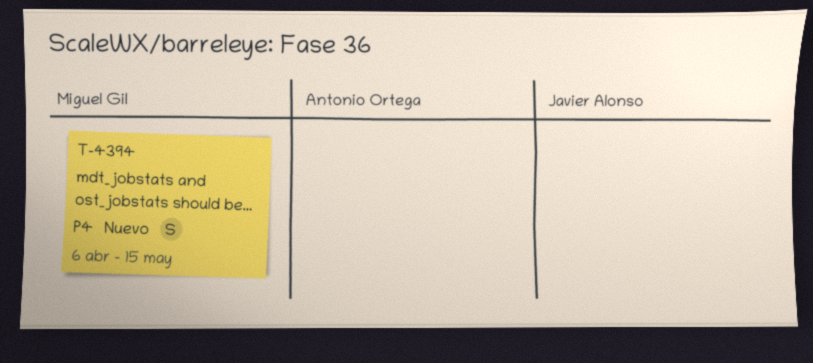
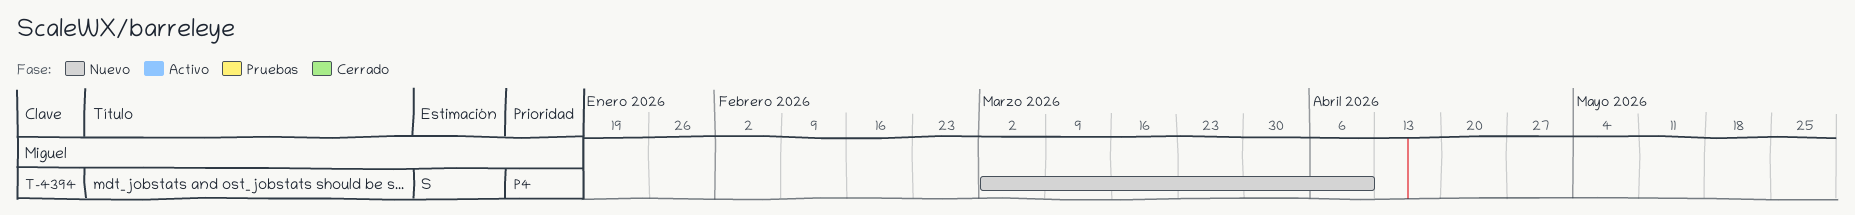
T-4394, start: Apr 6 -> Mar 2
T-4394, due: May 15 -> Apr 10

